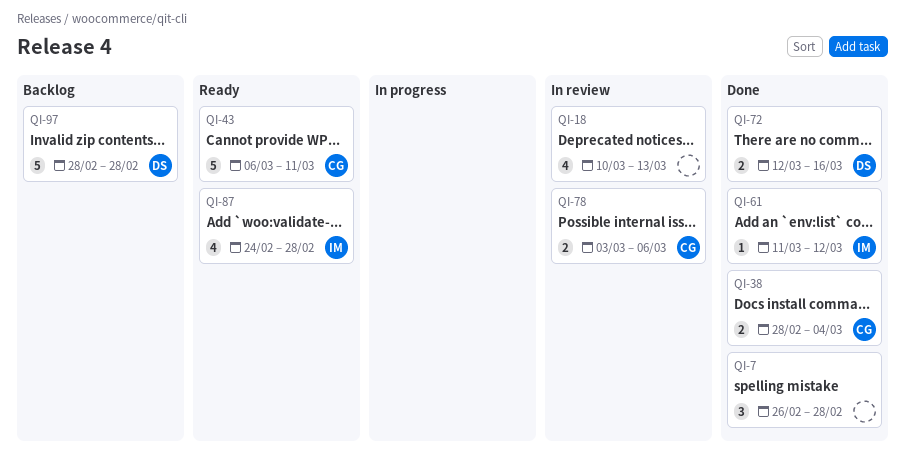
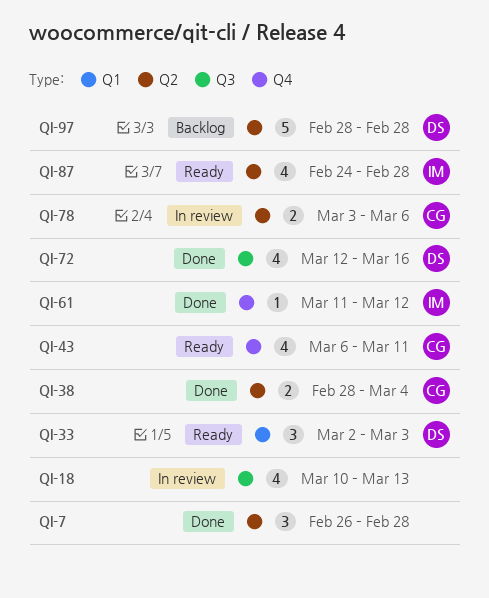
QI-33: none -> present
QI-43, estimate: 5 -> 4
QI-72, estimate: 2 -> 4

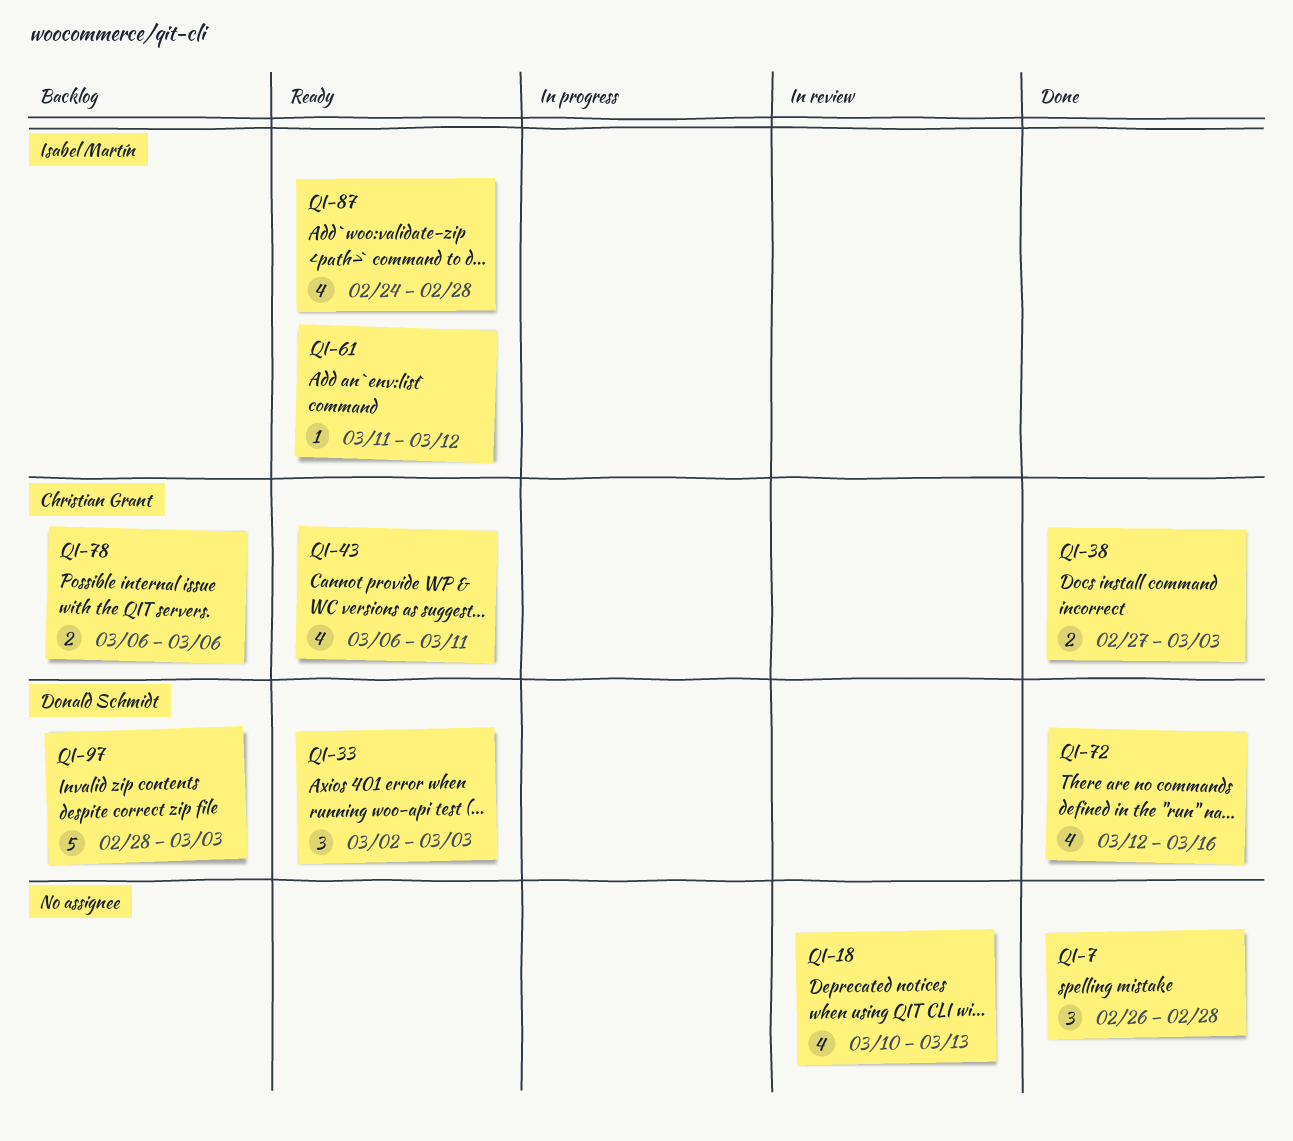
QI-38, start: Feb 28 -> Feb 27
QI-38, due: Mar 4 -> Mar 3
QI-61, status: Done -> Ready
QI-78, status: In review -> Backlog
QI-78, start: Mar 3 -> Mar 6
QI-97, due: Feb 28 -> Mar 3

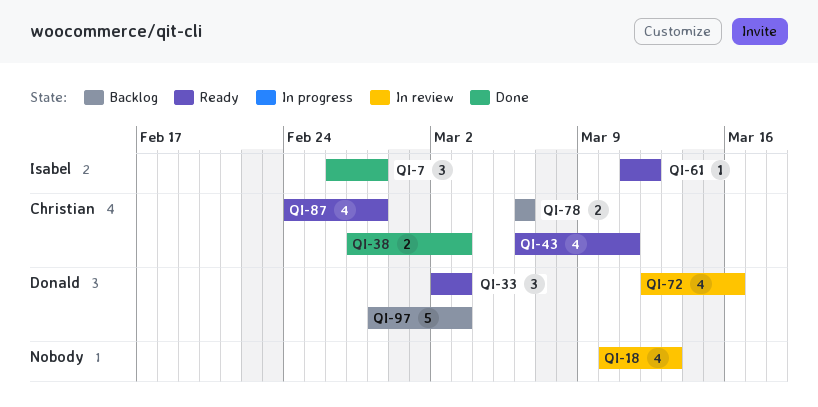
QI-7, owner: none -> Isabel Martín
QI-72, status: Done -> In review
QI-87, owner: Isabel Martín -> Christian Grant

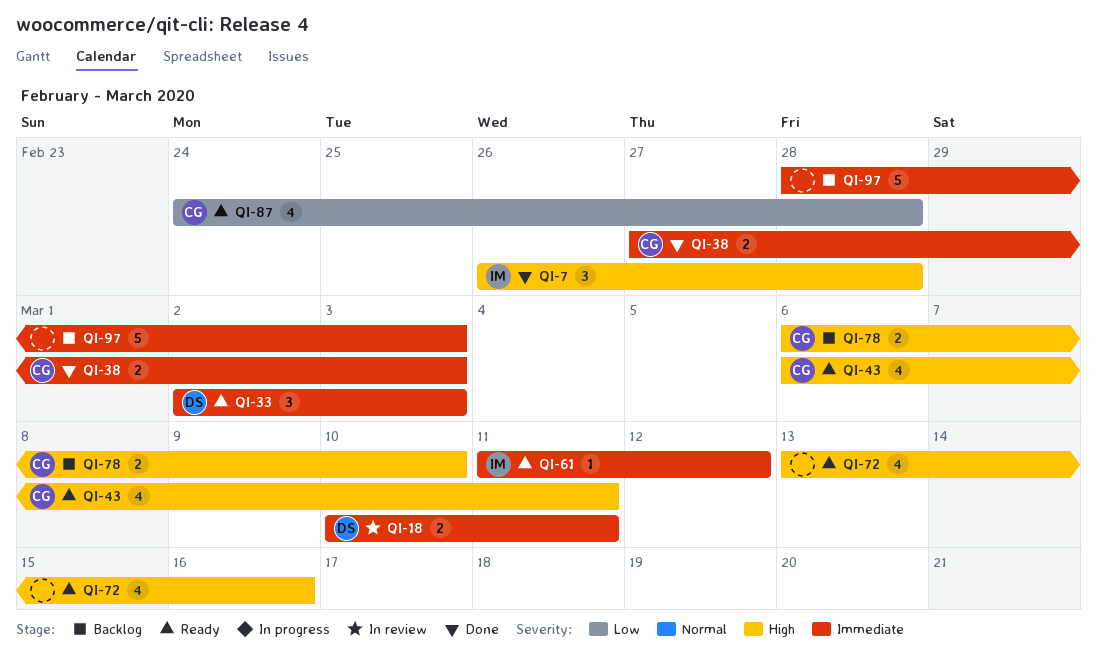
QI-18, owner: none -> Donald
QI-18, estimate: 4 -> 2
QI-18, due: Mar 13 -> Mar 11
QI-72, status: In review -> Ready
QI-72, owner: Donald -> none
QI-72, start: Mar 12 -> Mar 13
QI-78, due: Mar 6 -> Mar 10
QI-97, owner: Donald -> none

